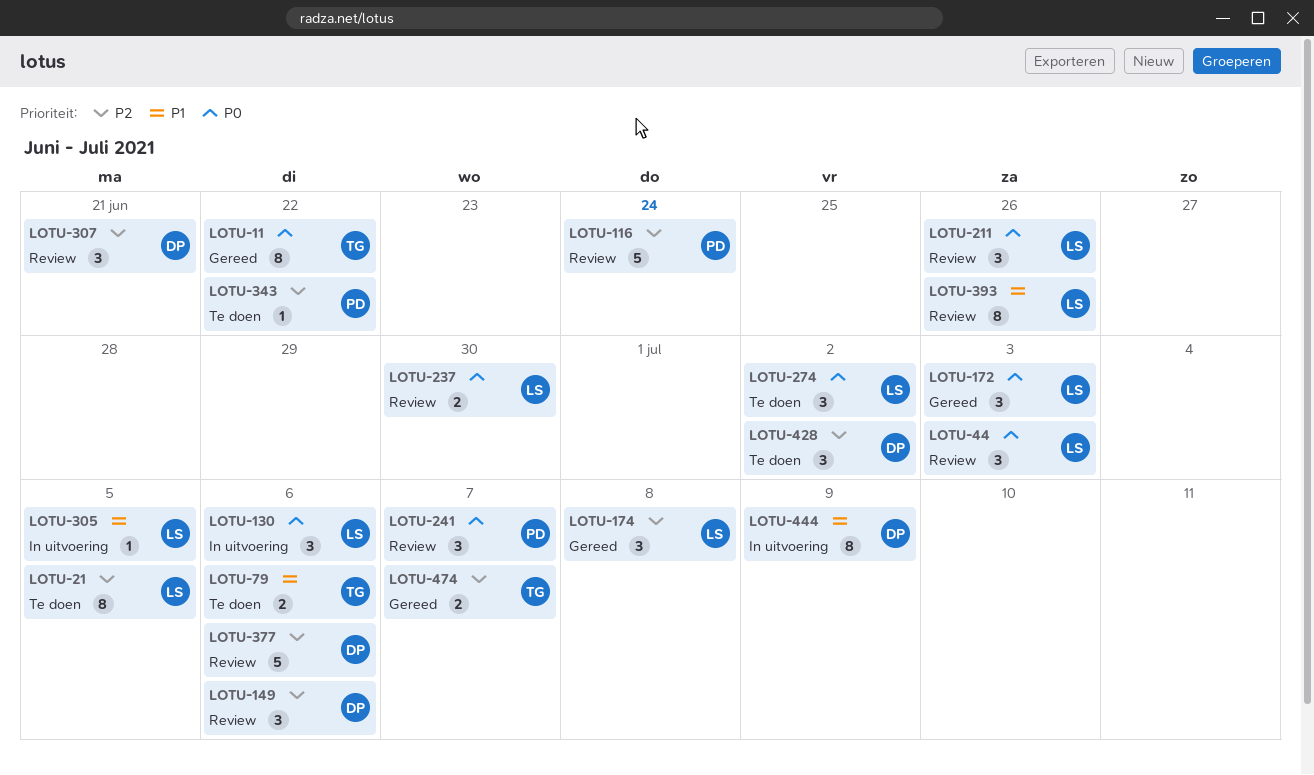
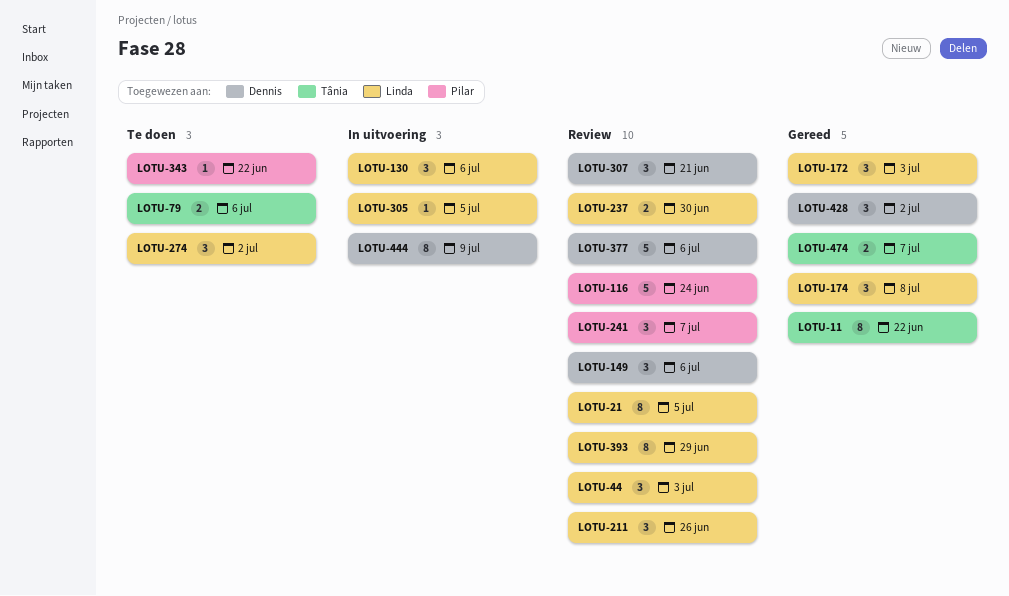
LOTU-21, status: Te doen -> Review
LOTU-393, due: Jun 26 -> Jun 29
LOTU-428, status: Te doen -> Gereed

